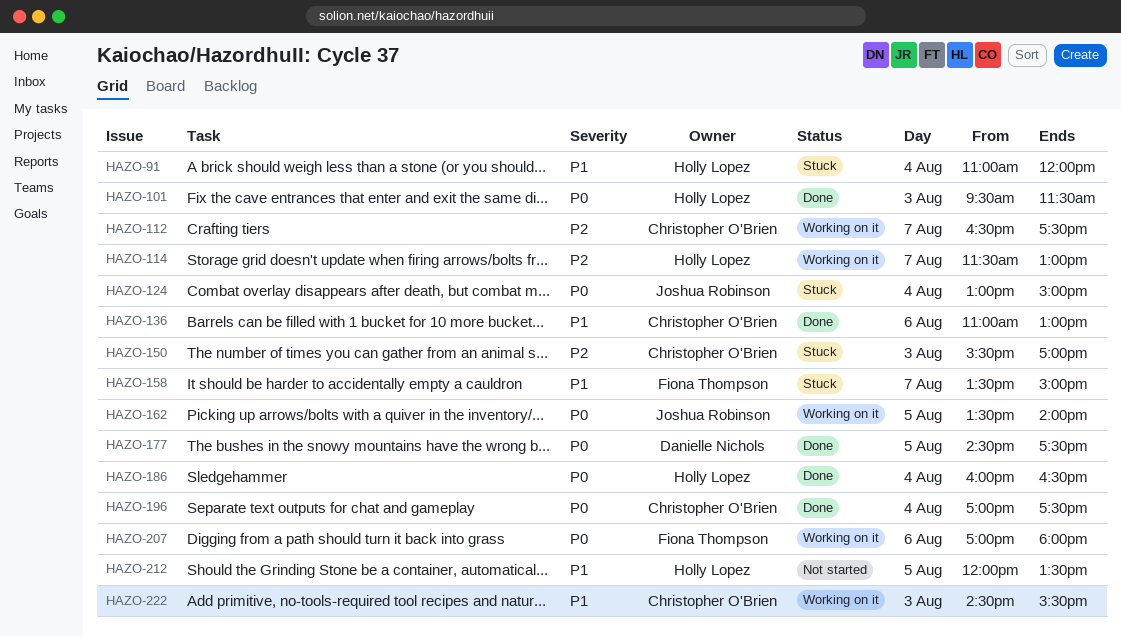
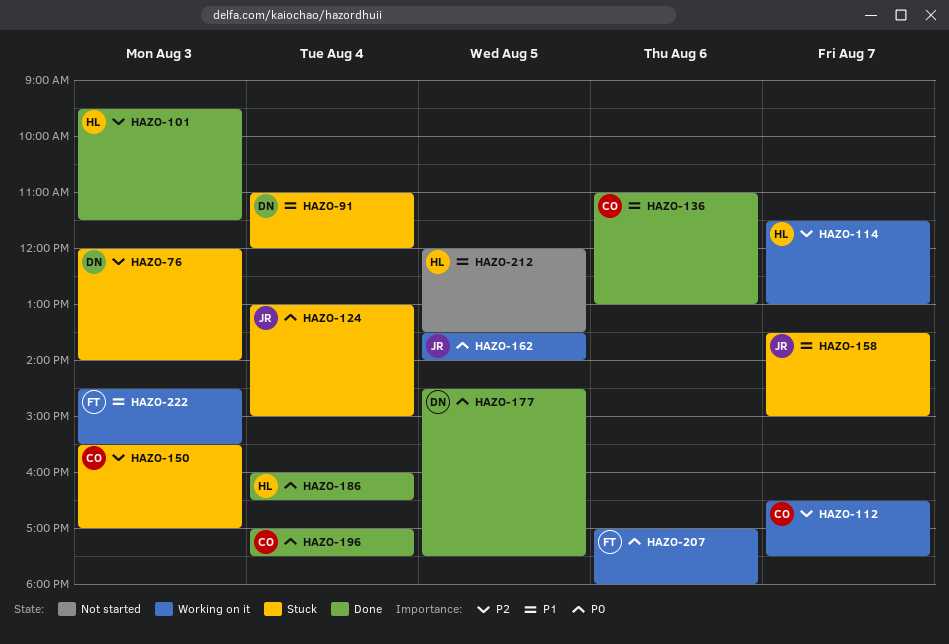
HAZO-76: none -> present
HAZO-91, owner: Holly Lopez -> Danielle Nichols
HAZO-101, priority: P0 -> P2
HAZO-158, owner: Fiona Thompson -> Joshua Robinson
HAZO-222, owner: Christopher O'Brien -> Fiona Thompson

